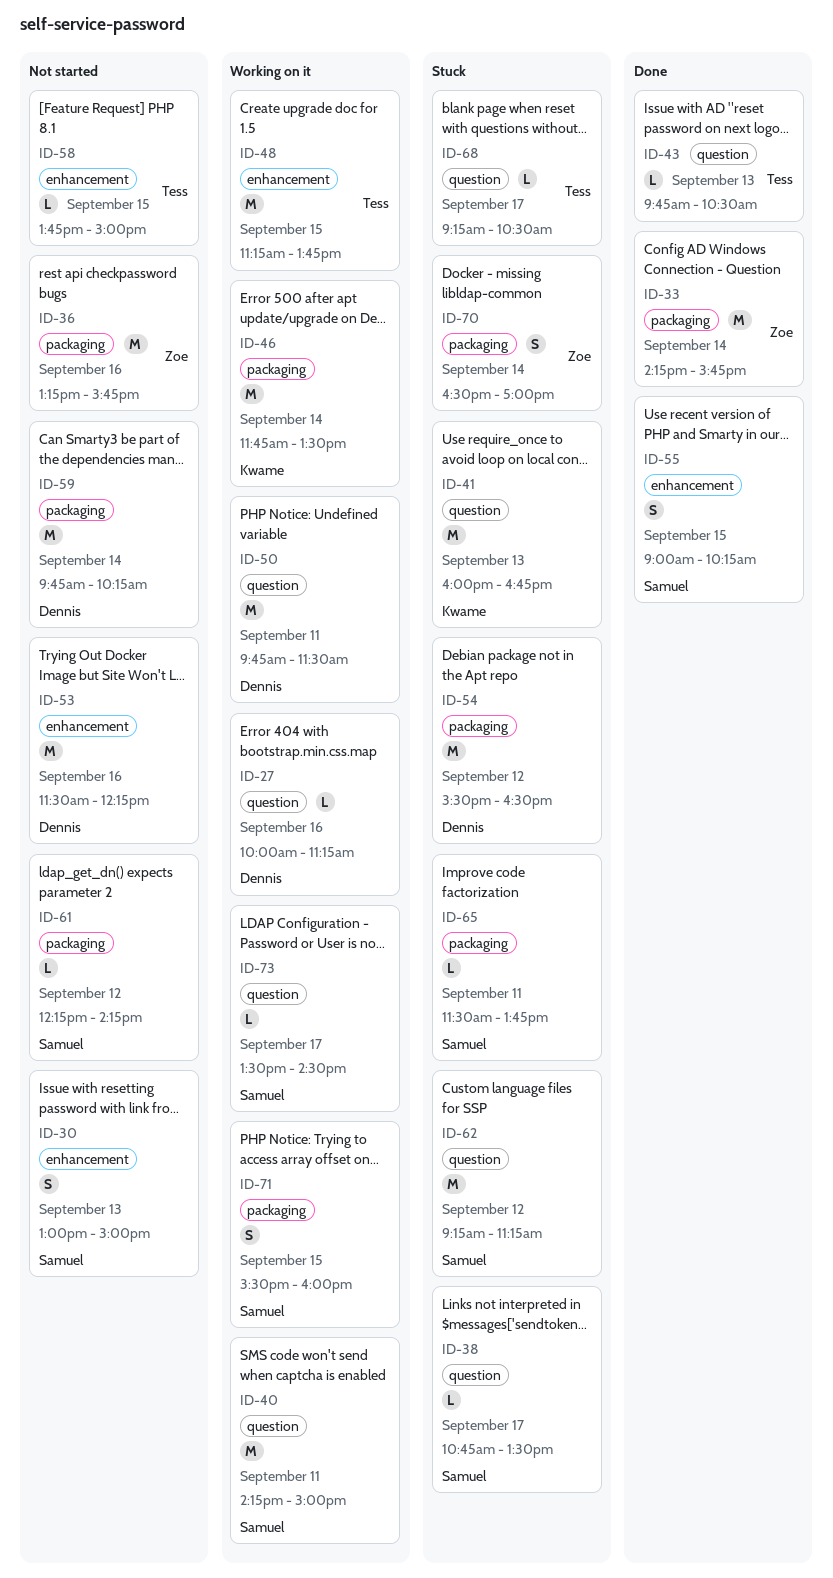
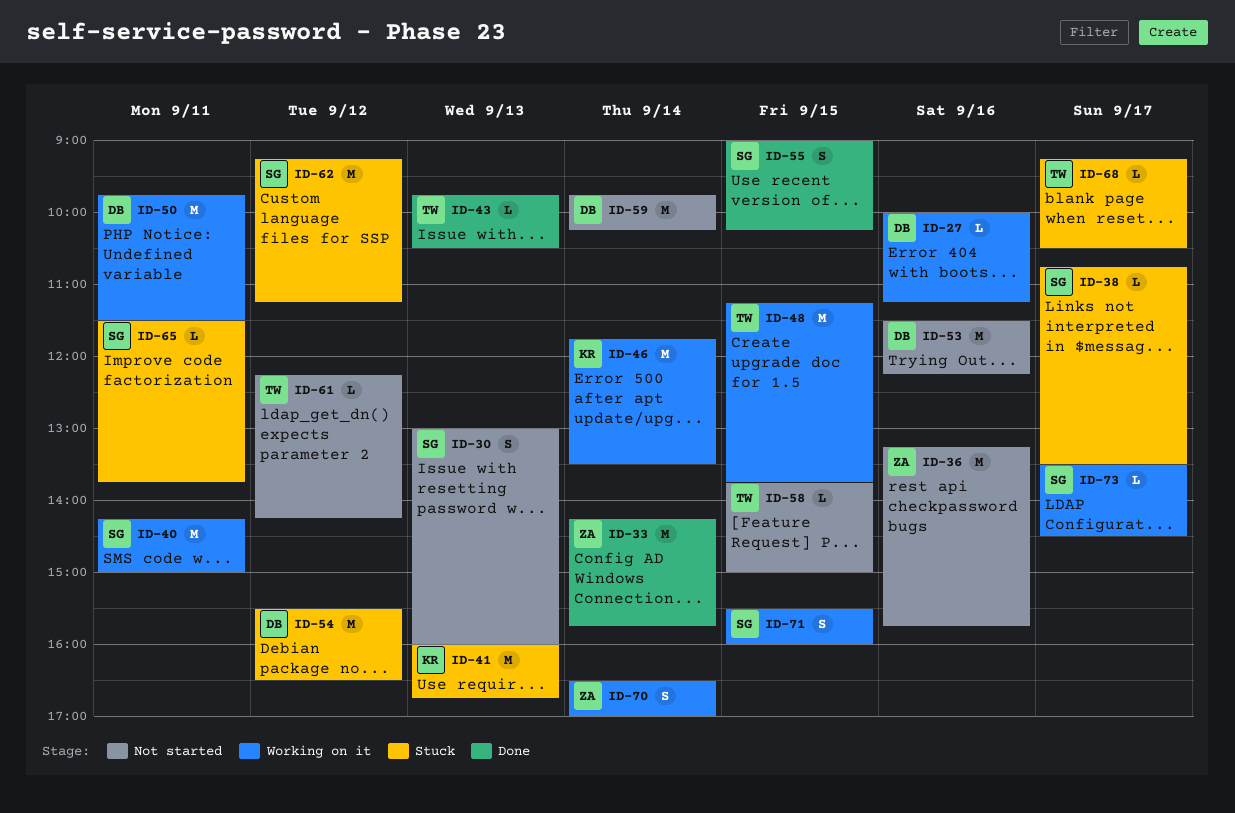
ID-30, ends: 15:00 -> 16:00
ID-61, owner: Samuel -> Tess
ID-70, status: Stuck -> Working on it

